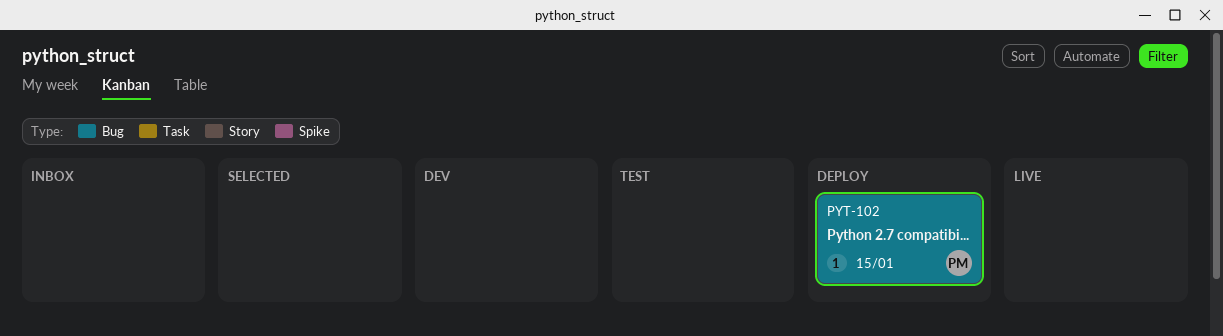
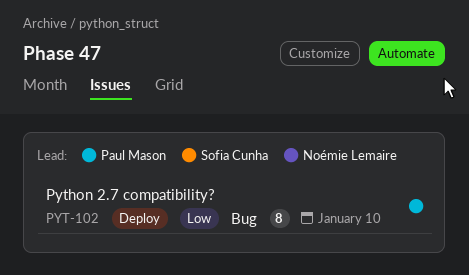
PYT-102, estimate: 1 -> 8
PYT-102, due: Jan 15 -> Jan 10

